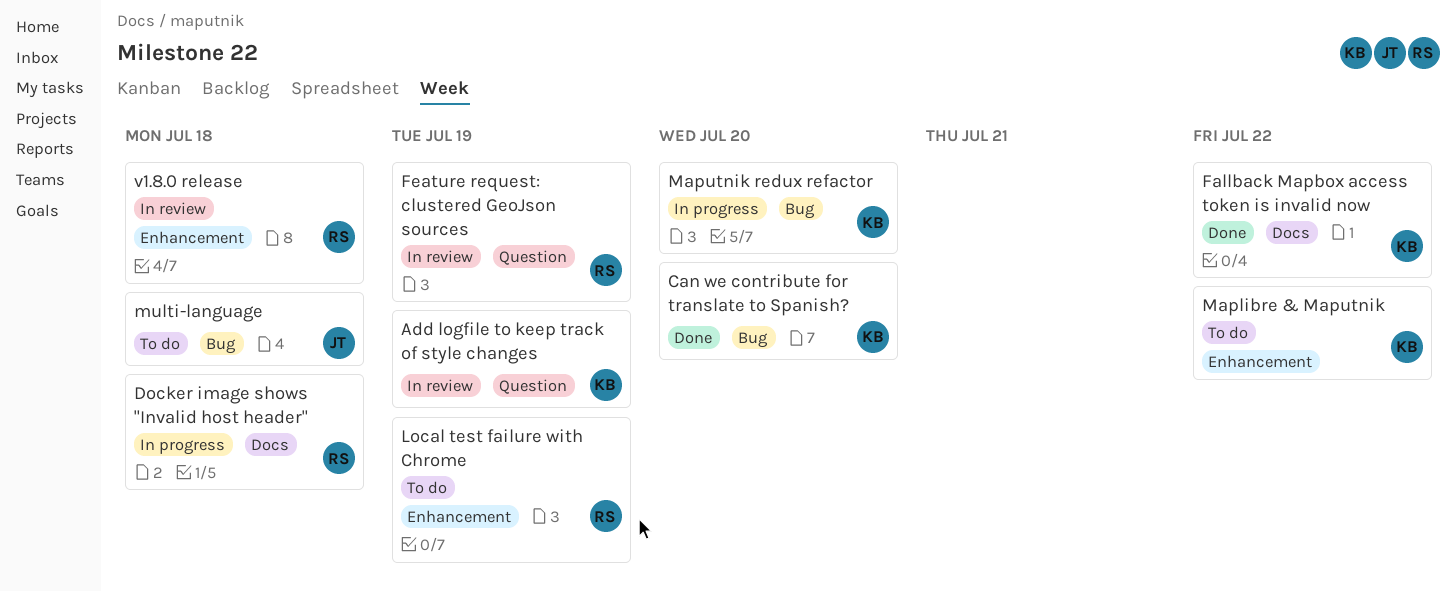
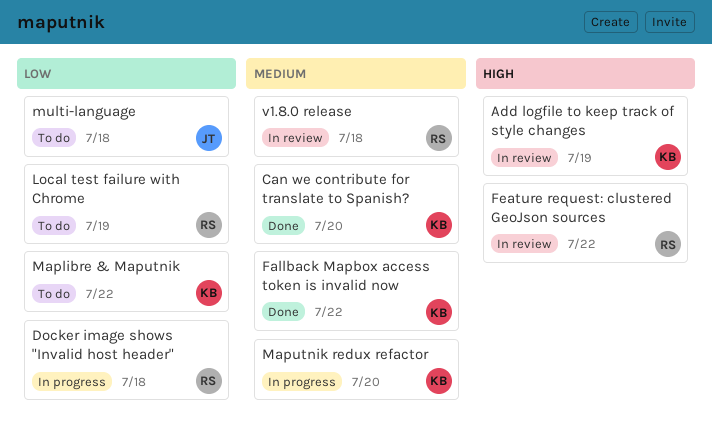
Feature request: clustered GeoJson sources, due: Jul 19 -> Jul 22

